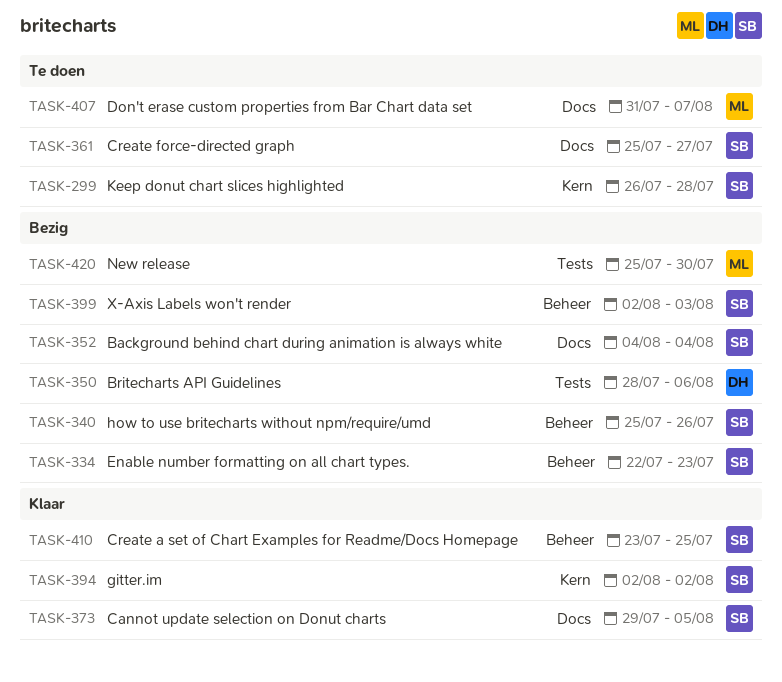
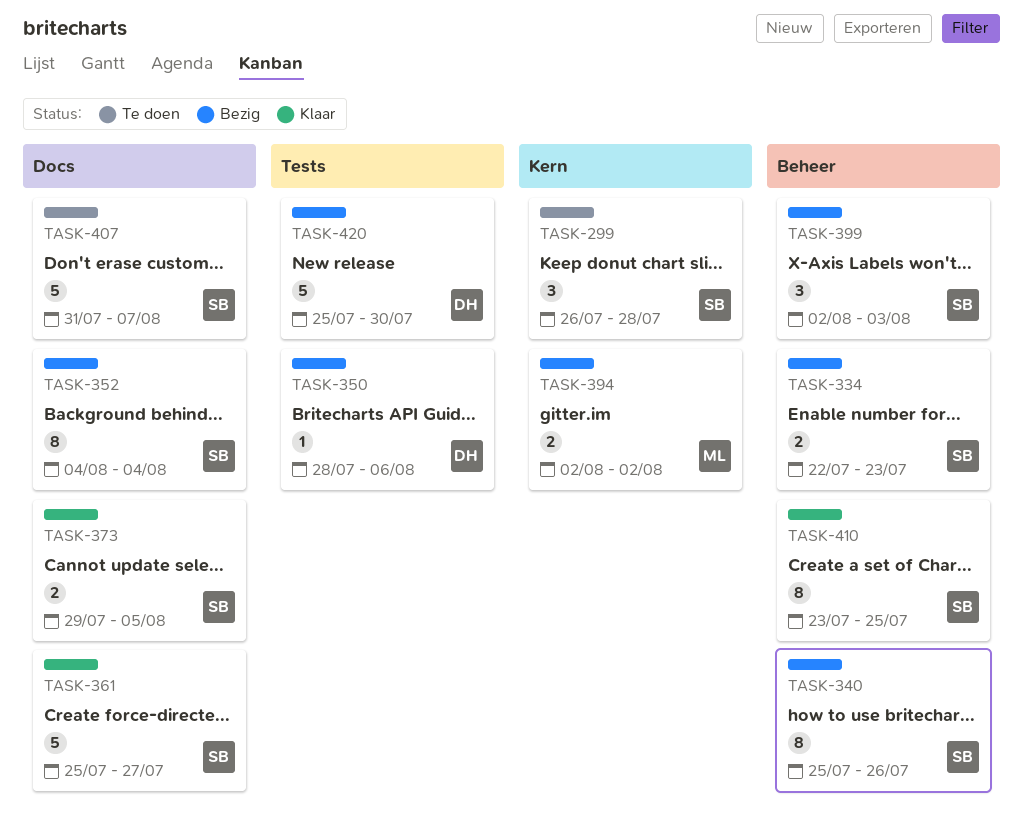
TASK-361, status: Te doen -> Klaar
TASK-394, status: Klaar -> Bezig
TASK-394, owner: SB -> ML
TASK-407, owner: ML -> SB
TASK-420, owner: ML -> DH

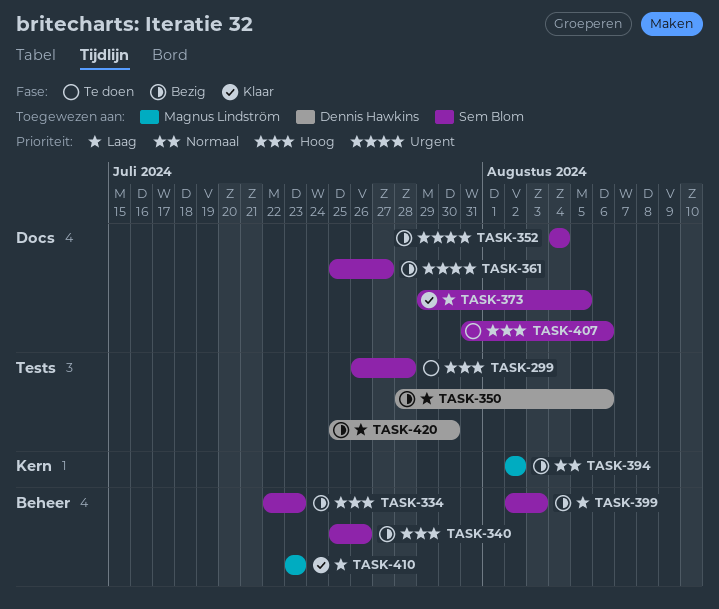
TASK-299, label: Kern -> Tests
TASK-361, status: Klaar -> Bezig
TASK-407, due: Aug 7 -> Aug 6
TASK-410, owner: Sem Blom -> Magnus Lindström
TASK-410, due: Jul 25 -> Jul 23

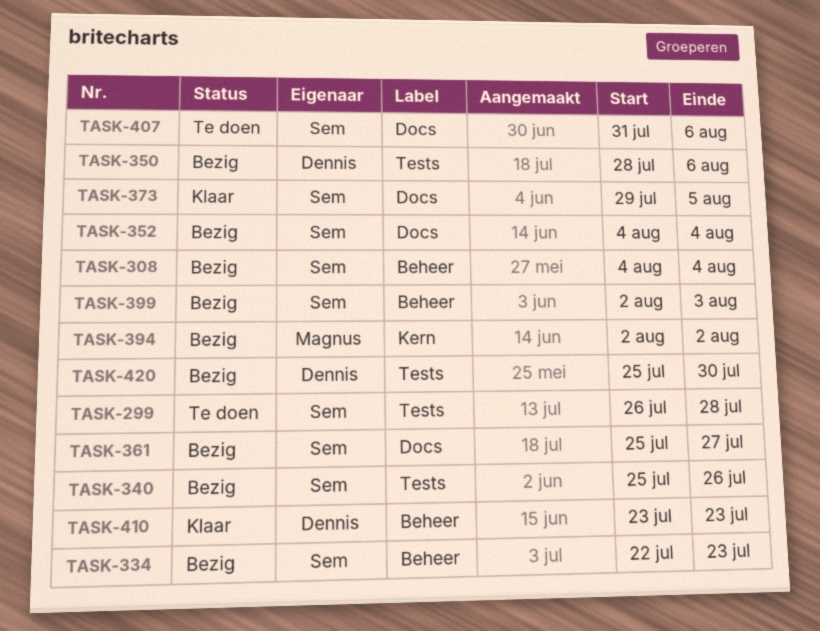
TASK-308: none -> present
TASK-340, label: Beheer -> Tests
TASK-410, owner: Magnus Lindström -> Dennis Hawkins

